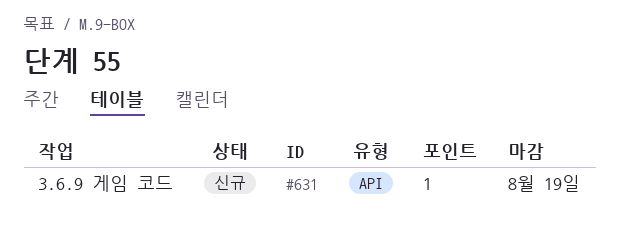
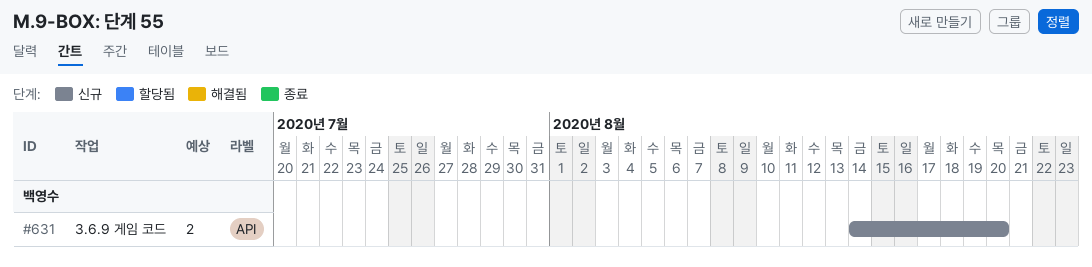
#631, estimate: 1 -> 2
#631, due: Aug 19 -> Aug 20

